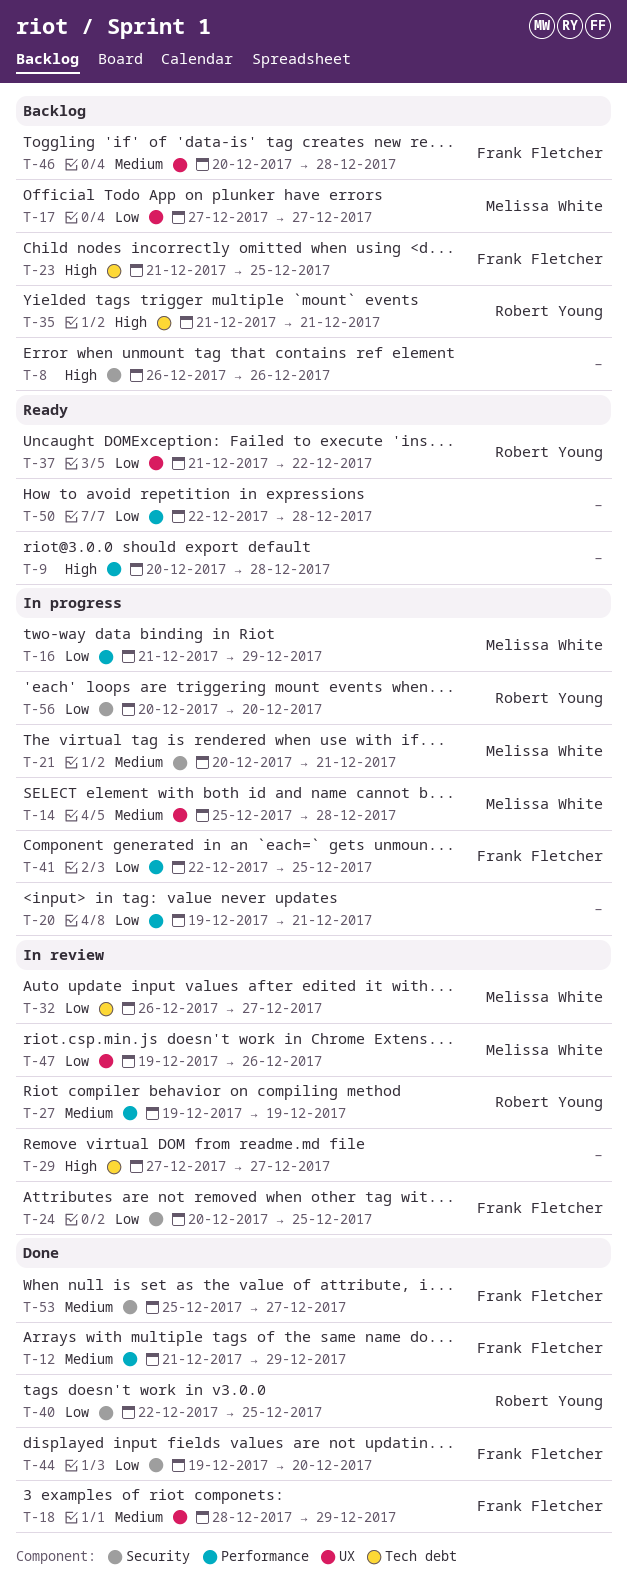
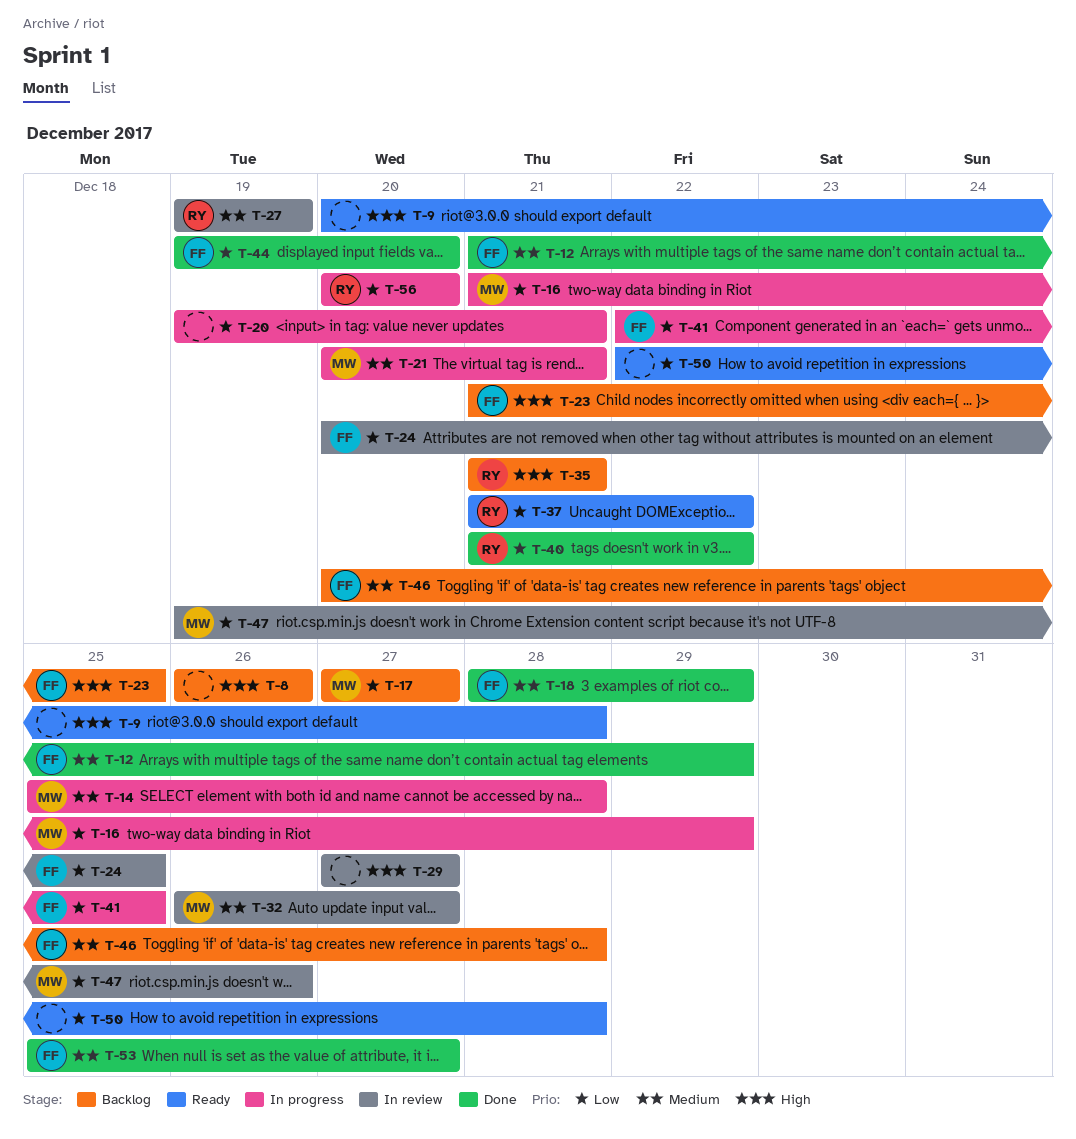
T-32, priority: Low -> Medium
T-40, start: Dec 22 -> Dec 21
T-40, due: Dec 25 -> Dec 22

